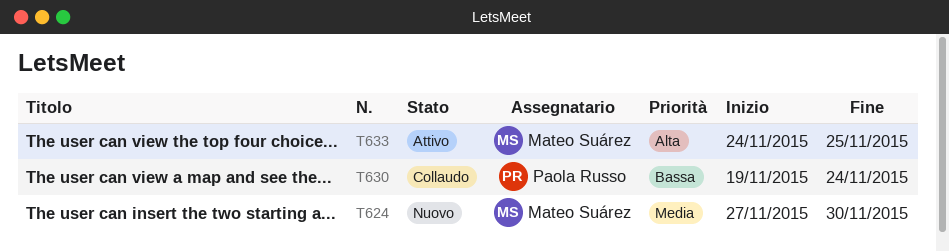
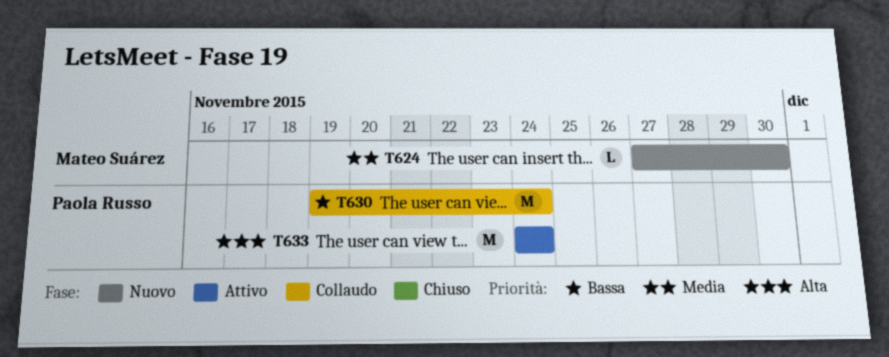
T633, owner: Mateo Suárez -> Paola Russo
T633, due: Nov 25 -> Nov 24

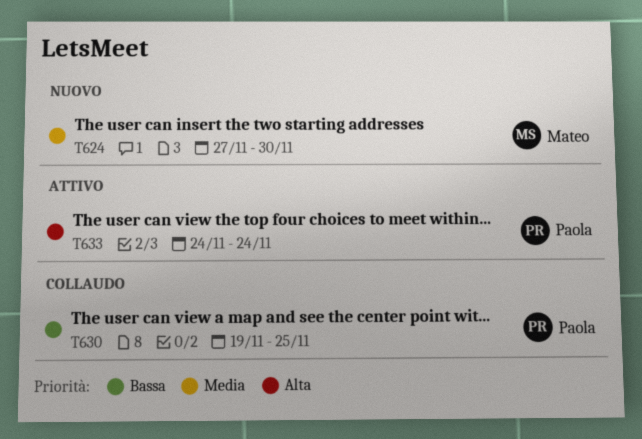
T630, due: Nov 24 -> Nov 25

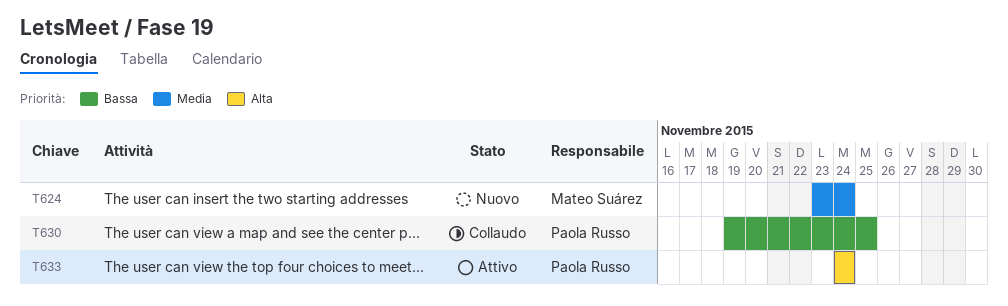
T624, start: Nov 27 -> Nov 23
T624, due: Nov 30 -> Nov 24

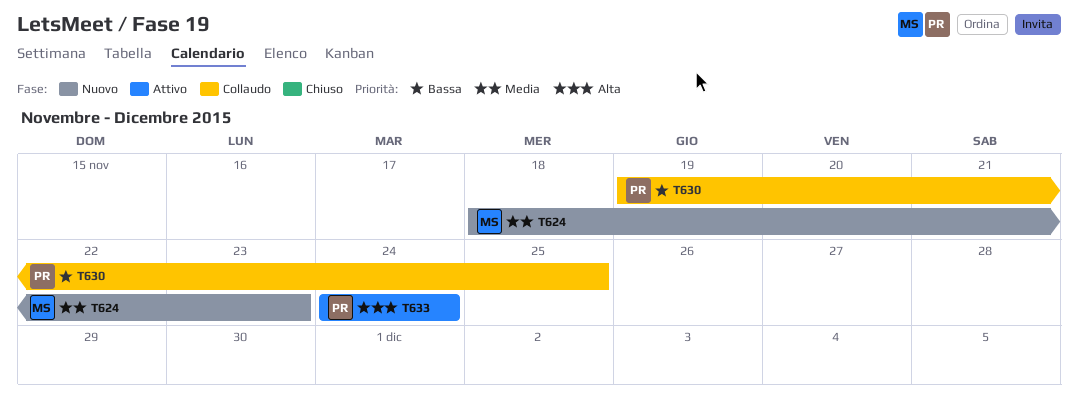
T624, start: Nov 23 -> Nov 18
T624, due: Nov 24 -> Nov 23

